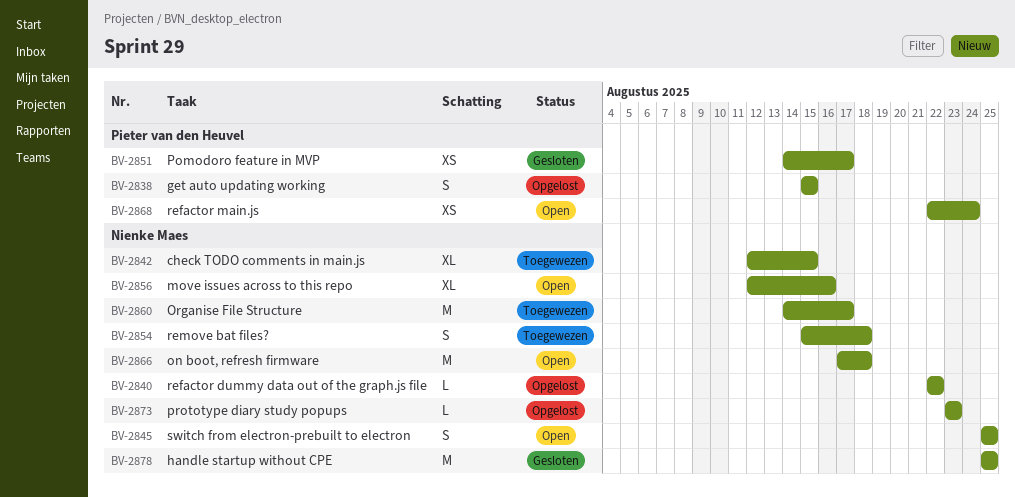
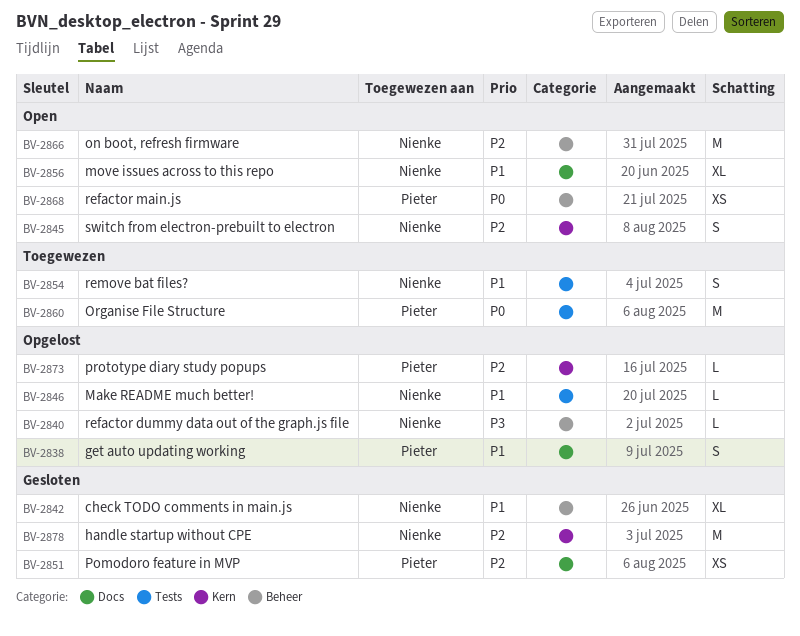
BV-2842, status: Toegewezen -> Gesloten
BV-2846: none -> present
BV-2860, owner: Nienke Maes -> Pieter van den Heuvel
BV-2873, owner: Nienke Maes -> Pieter van den Heuvel

